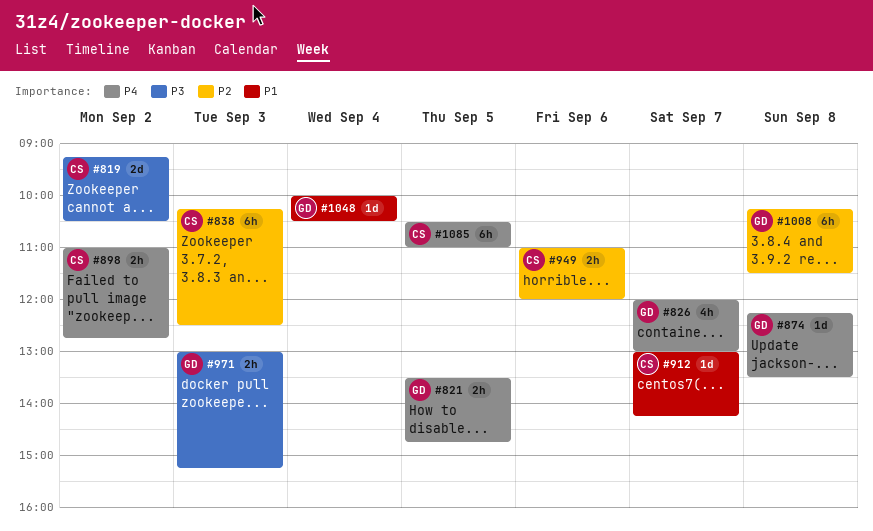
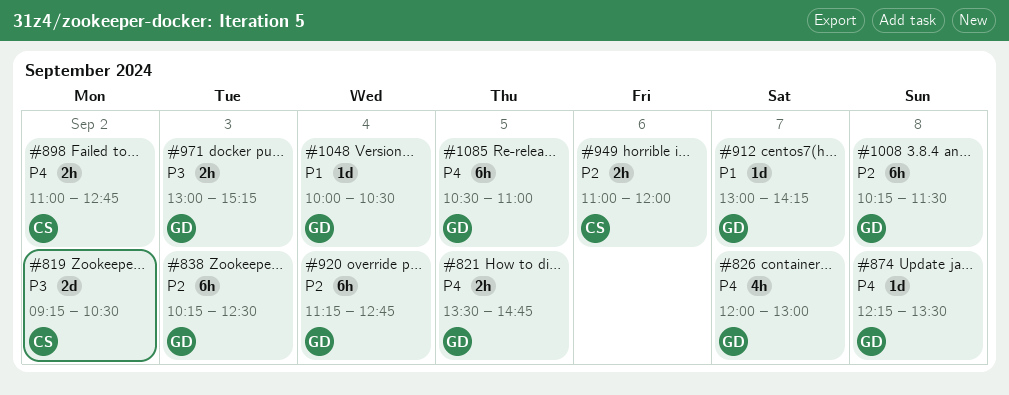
#838, owner: CS -> GD
#912, owner: CS -> GD
#920: none -> present
#1085, owner: CS -> GD

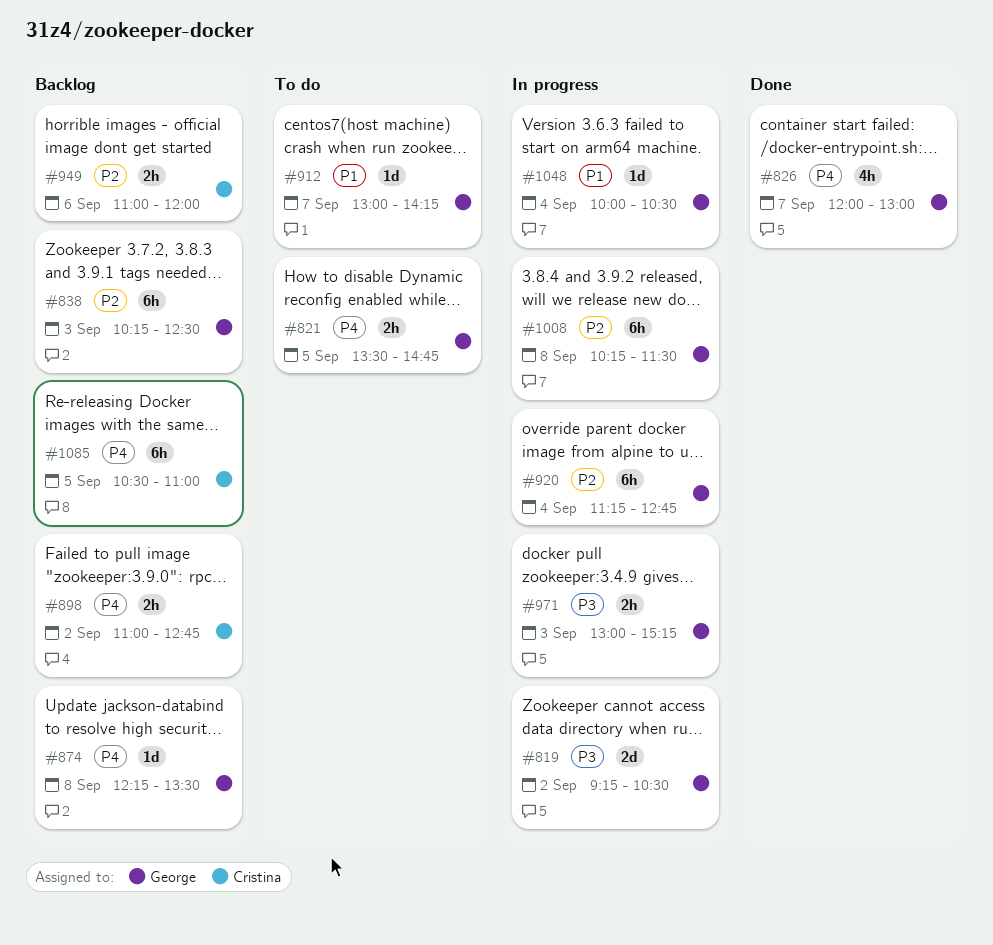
#819, owner: Cristina -> George
#1085, owner: George -> Cristina

